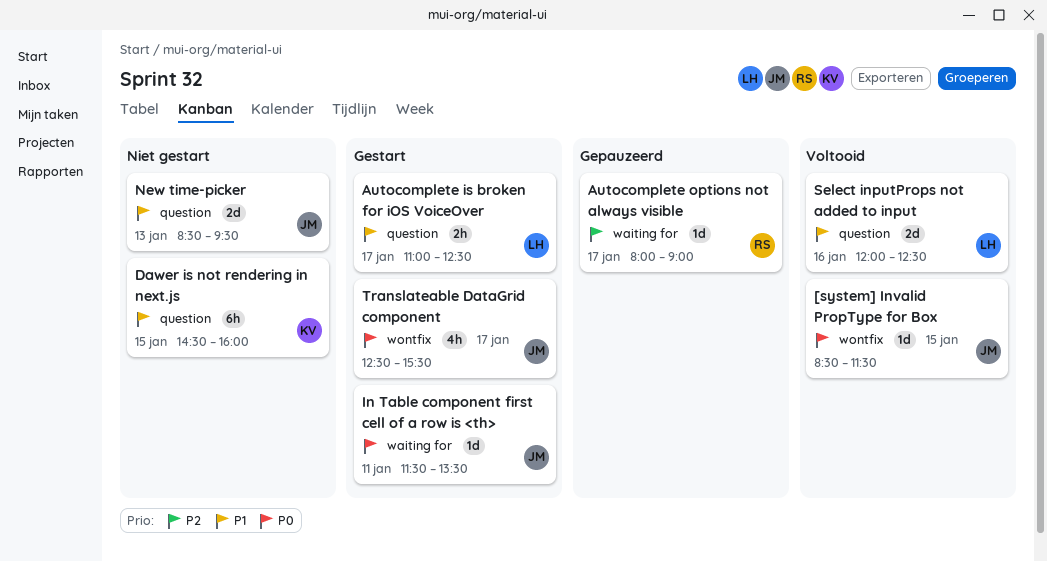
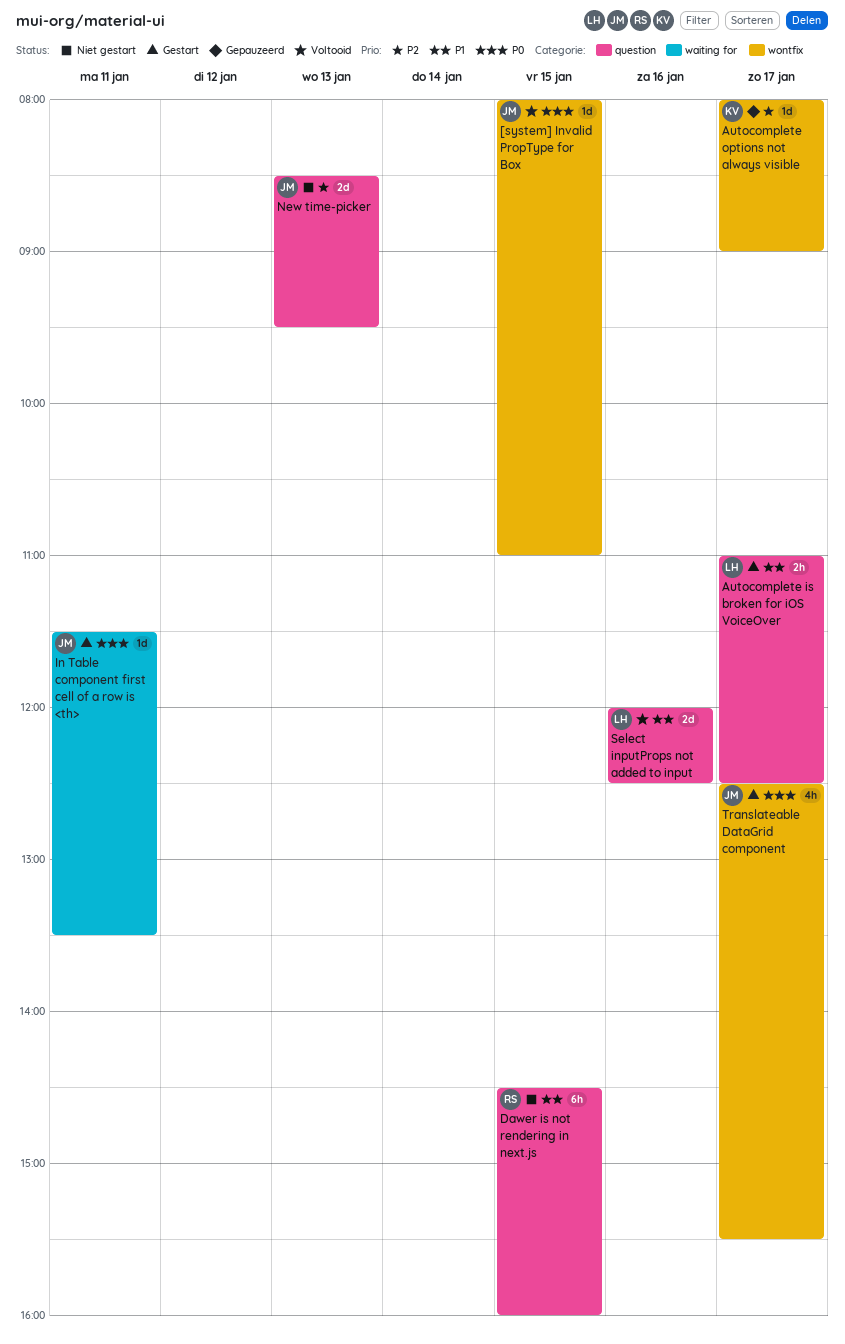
[system] Invalid PropType for Box, begins: 08:30 -> 08:00
[system] Invalid PropType for Box, ends: 11:30 -> 11:00
Autocomplete options not always visible, owner: RS -> KV
Autocomplete options not always visible, label: waiting for -> wontfix
Dawer is not rendering in next.js, owner: KV -> RS
New time-picker, priority: P1 -> P2

